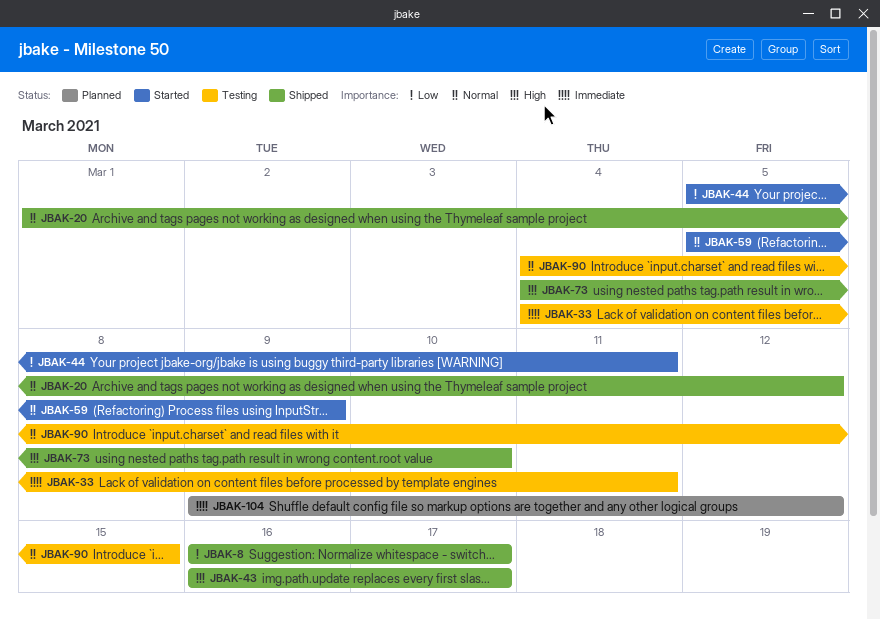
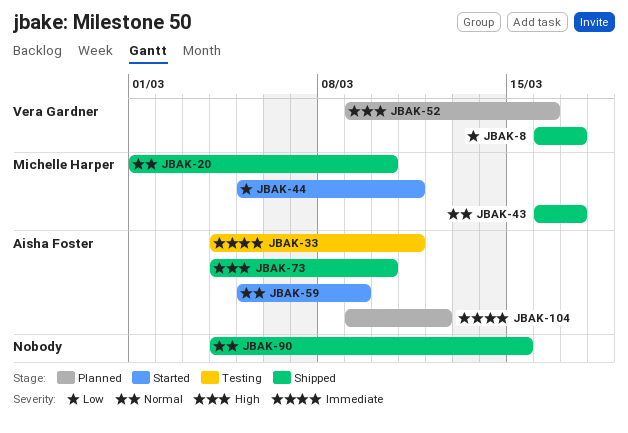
JBAK-20, due: Mar 12 -> Mar 10
JBAK-43, priority: High -> Normal
JBAK-52: none -> present
JBAK-90, status: Testing -> Shipped

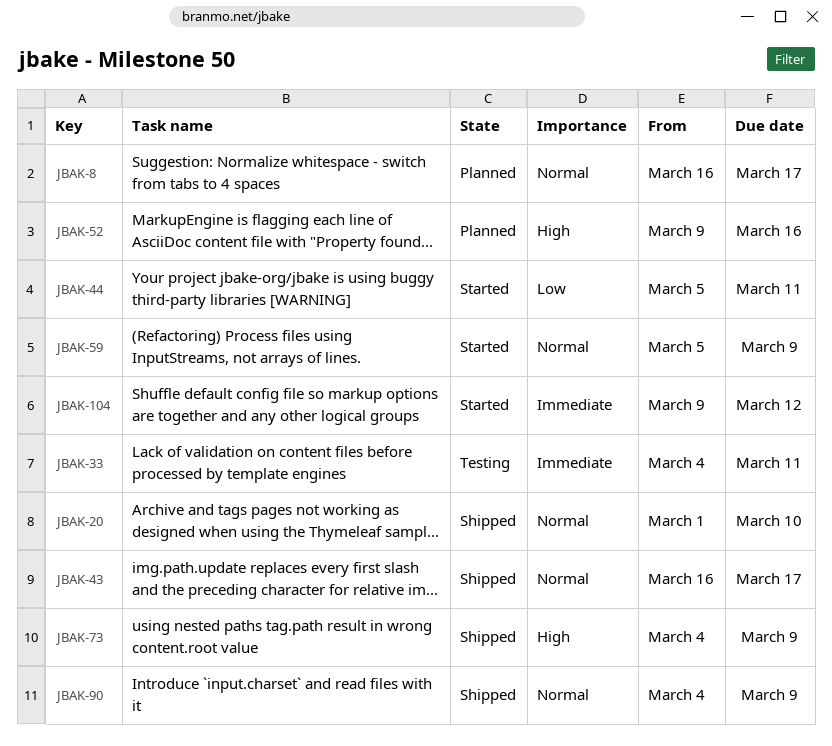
JBAK-8, status: Shipped -> Planned
JBAK-8, priority: Low -> Normal
JBAK-73, due: Mar 10 -> Mar 9
JBAK-90, due: Mar 15 -> Mar 9
JBAK-104, status: Planned -> Started

